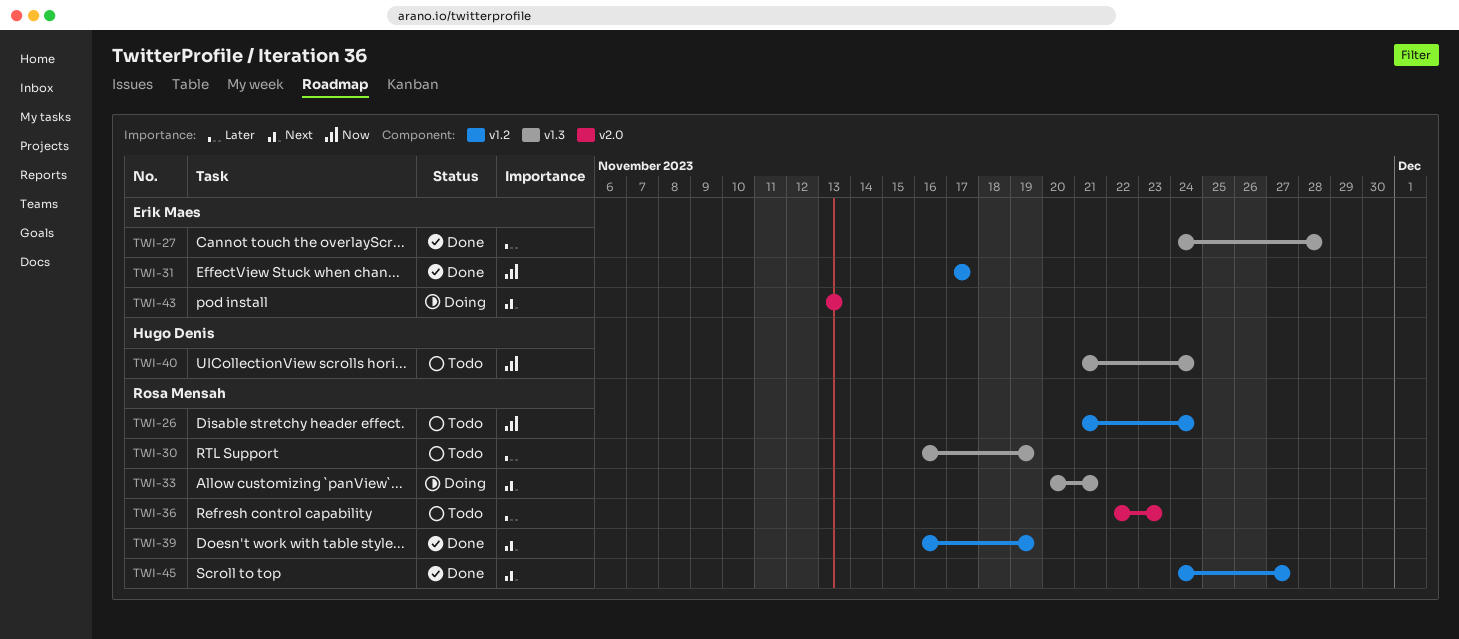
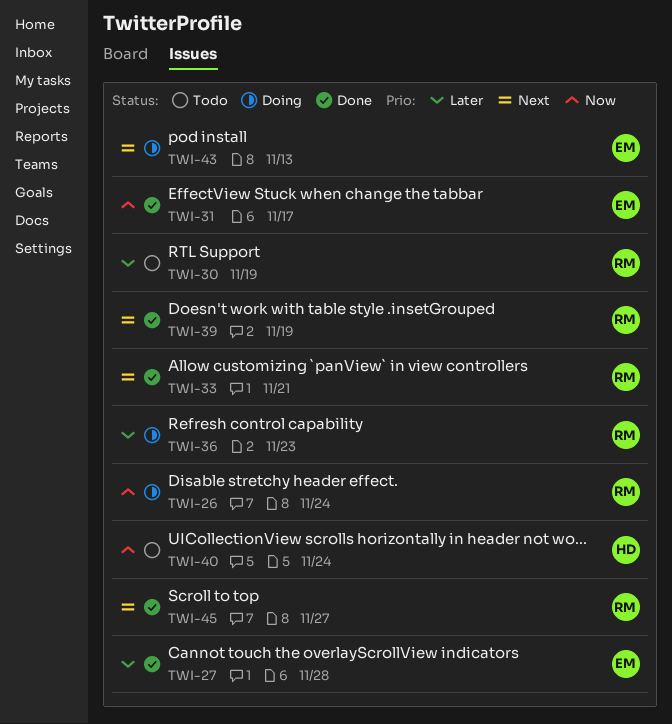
TWI-26, status: Todo -> Doing
TWI-33, status: Doing -> Done
TWI-36, status: Todo -> Doing

